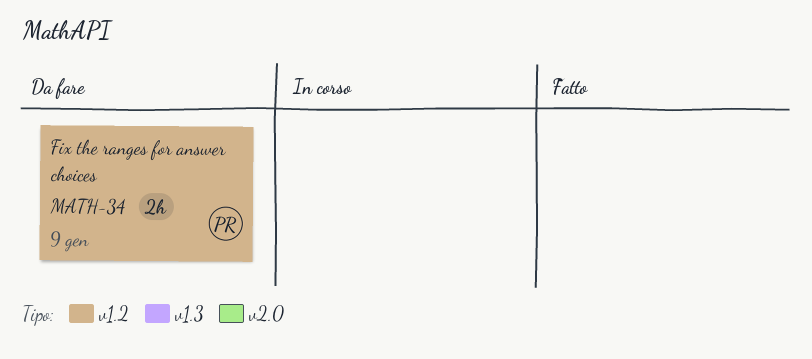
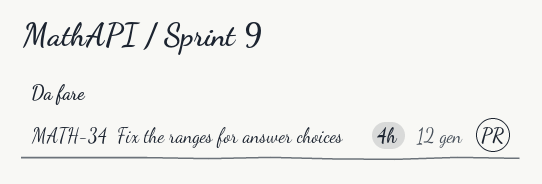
MATH-34, estimate: 2h -> 4h
MATH-34, due: Jan 9 -> Jan 12

